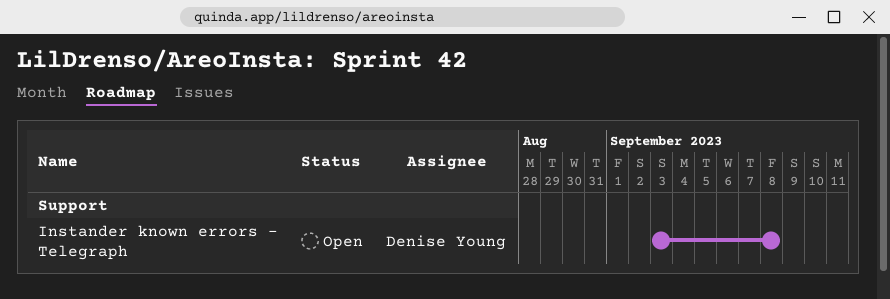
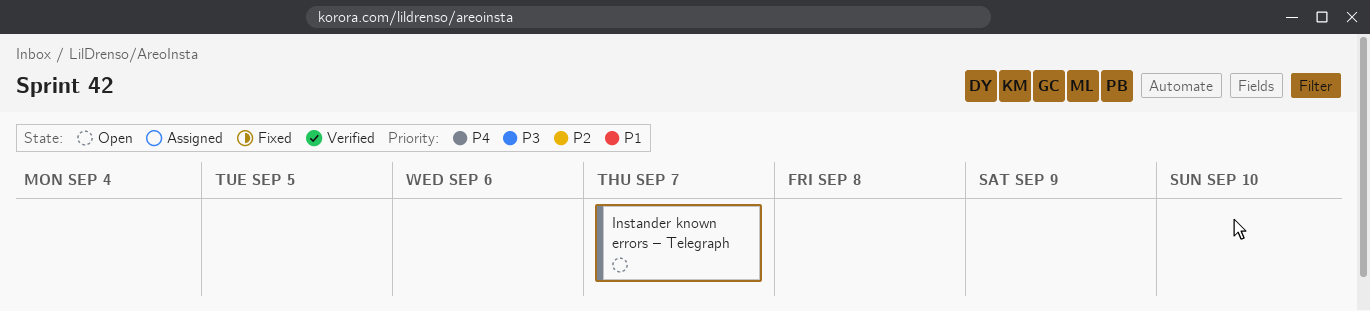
Instander known errors – Telegraph, due: Sep 8 -> Sep 7

